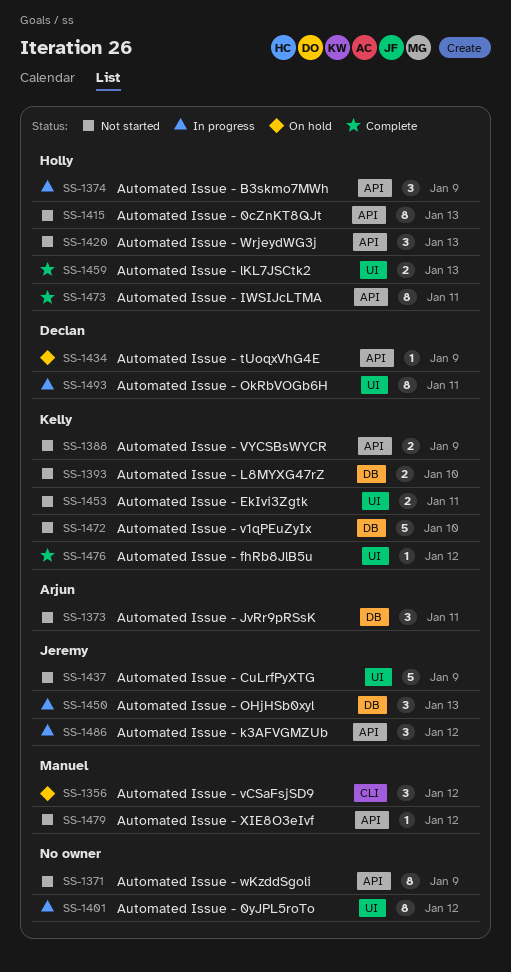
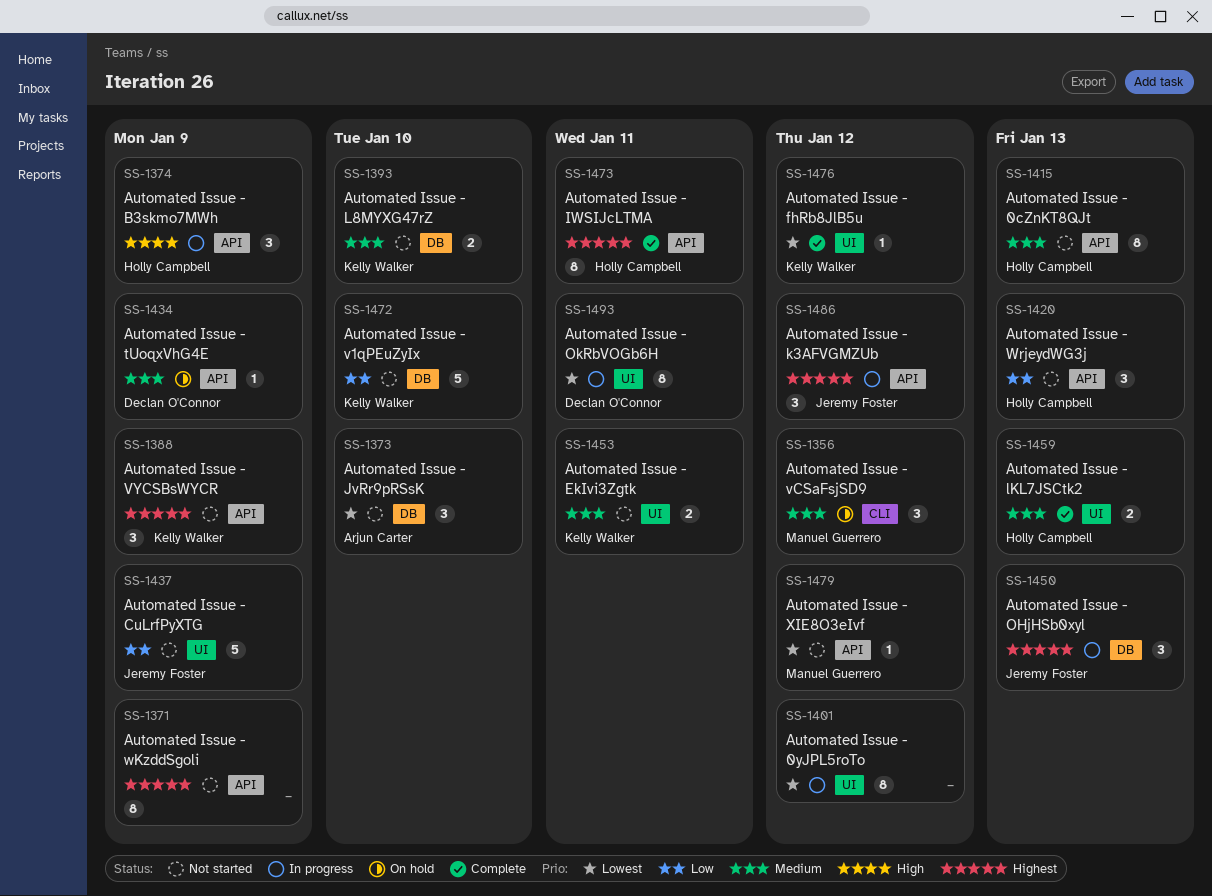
SS-1373, due: Jan 11 -> Jan 10
SS-1388, estimate: 2 -> 3

